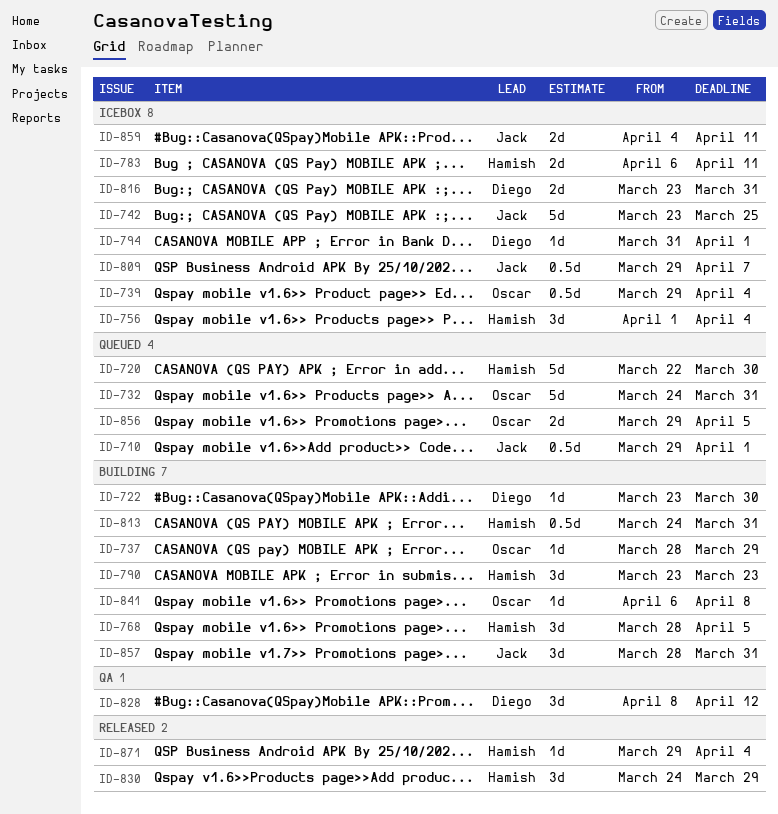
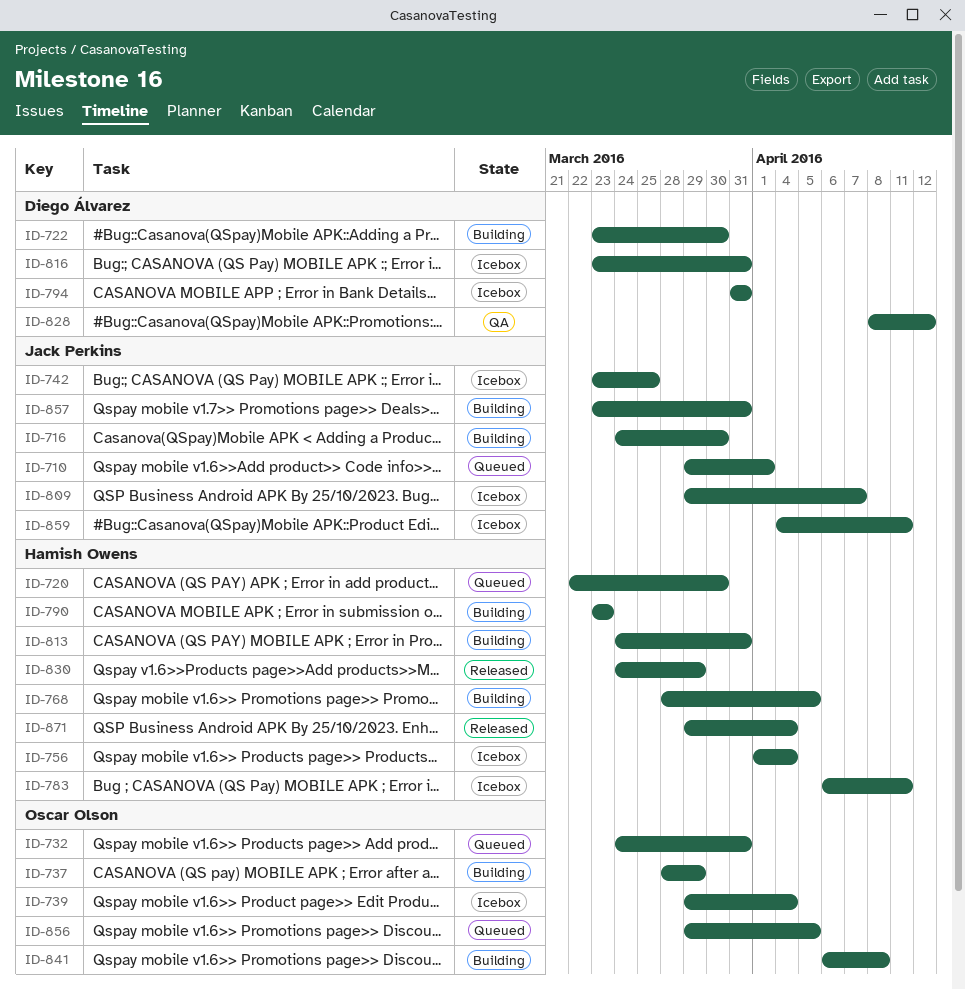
ID-716: none -> present
ID-794, due: Apr 1 -> Mar 31
ID-857, start: Mar 28 -> Mar 23

